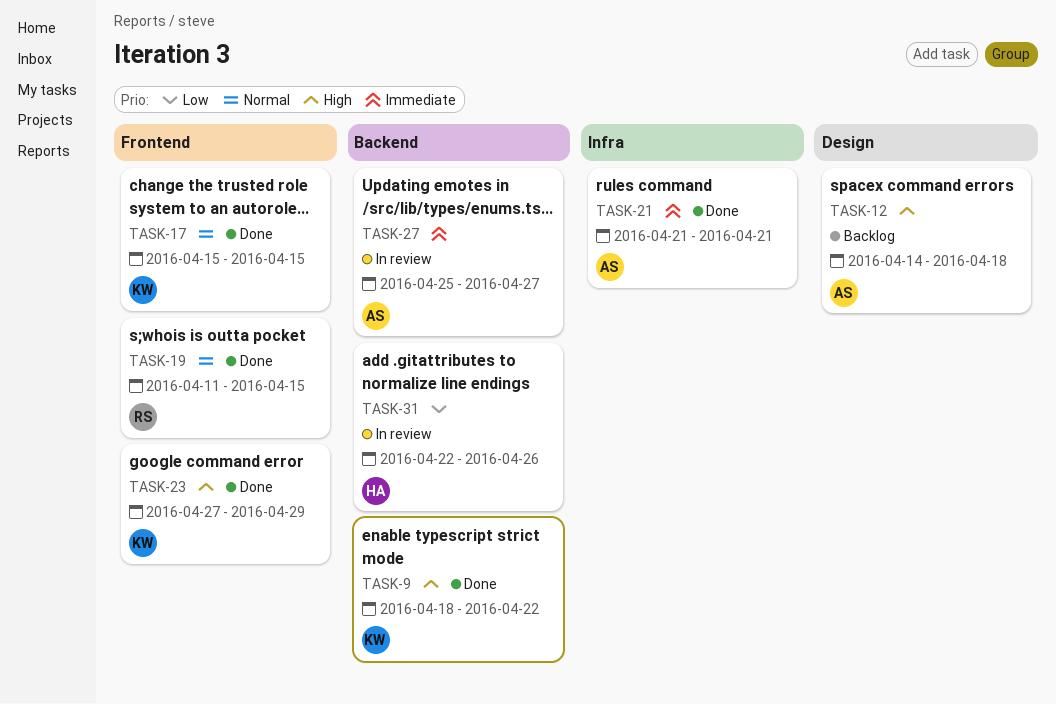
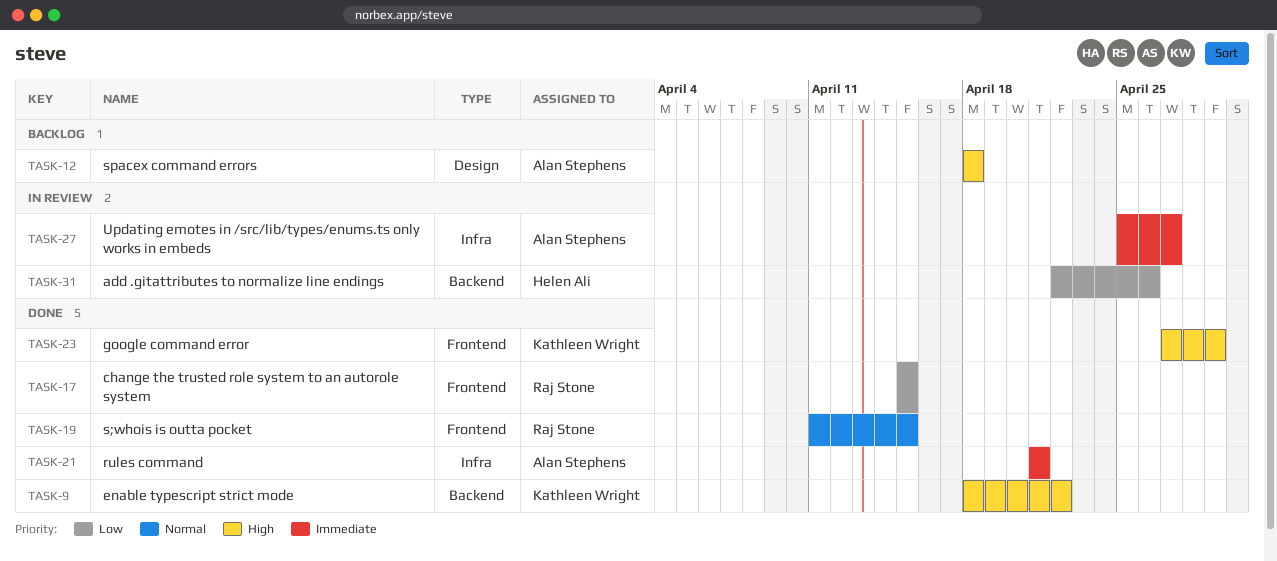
TASK-12, start: Apr 14 -> Apr 18
TASK-17, owner: Kathleen Wright -> Raj Stone
TASK-17, priority: Normal -> Low
TASK-27, label: Backend -> Infra

